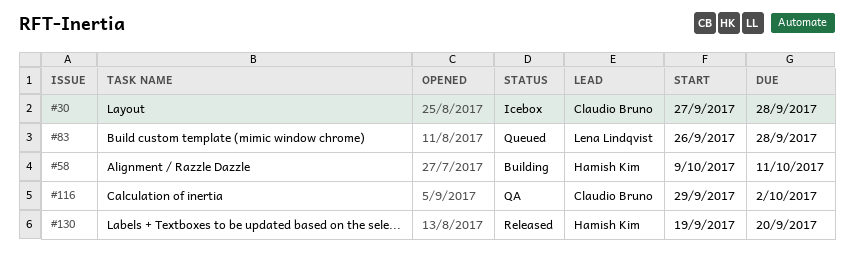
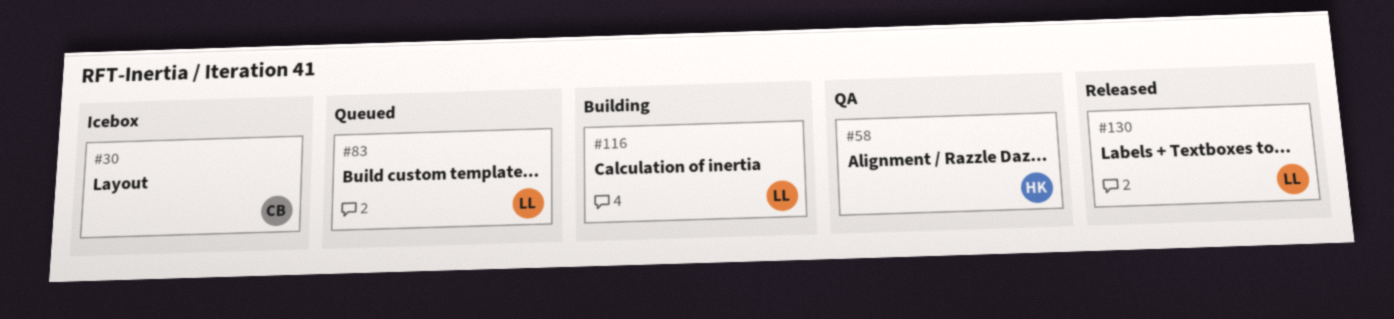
#58, status: Building -> QA
#116, status: QA -> Building
#116, owner: Claudio Bruno -> Lena Lindqvist
#130, owner: Hamish Kim -> Lena Lindqvist

